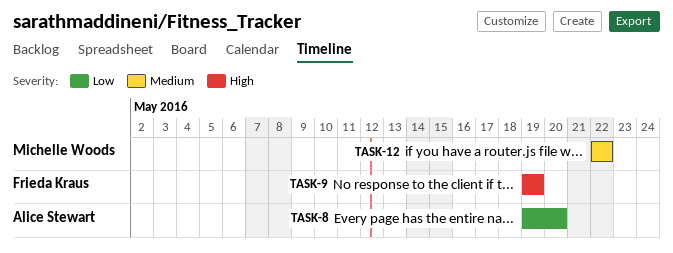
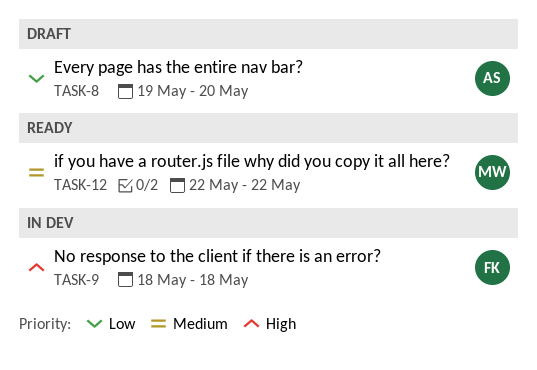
TASK-9, start: May 19 -> May 18
TASK-9, due: May 19 -> May 18

